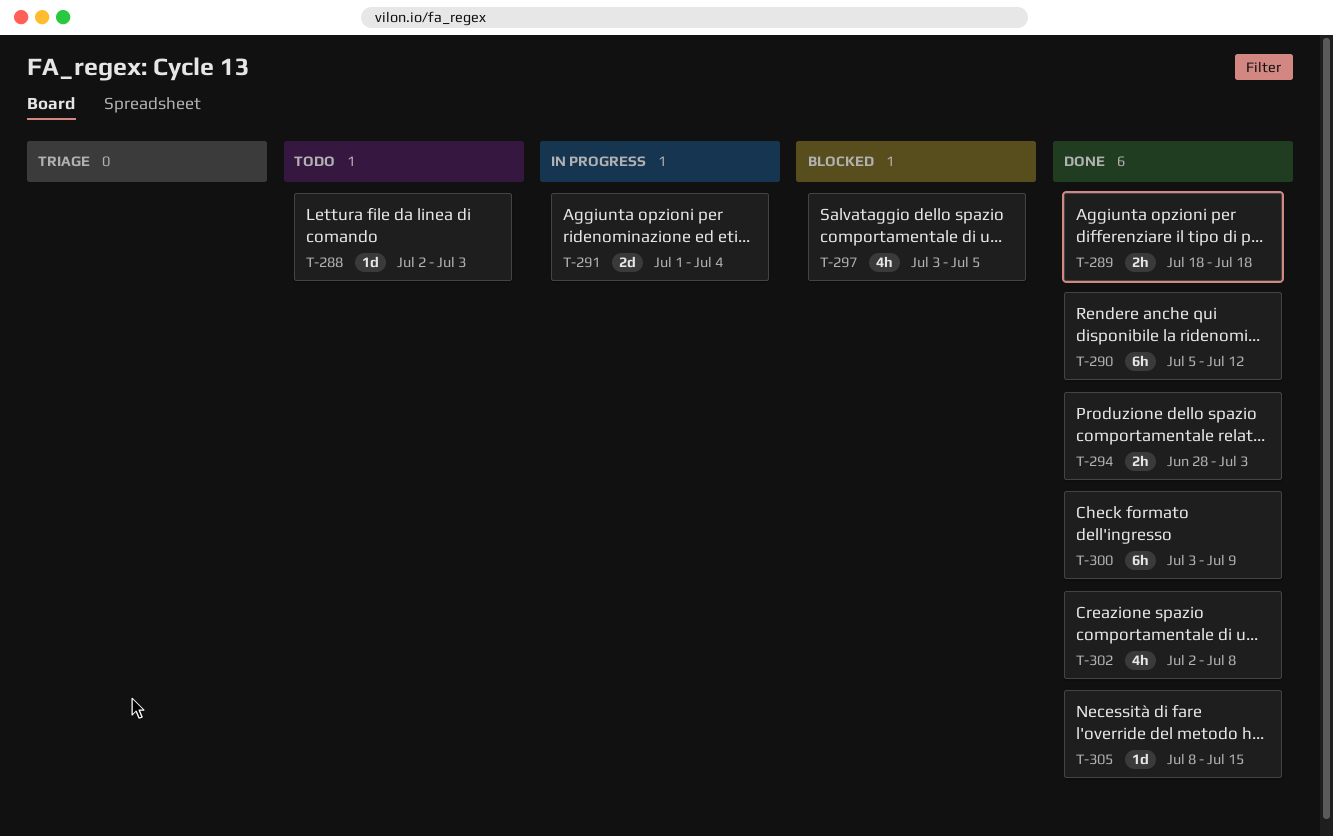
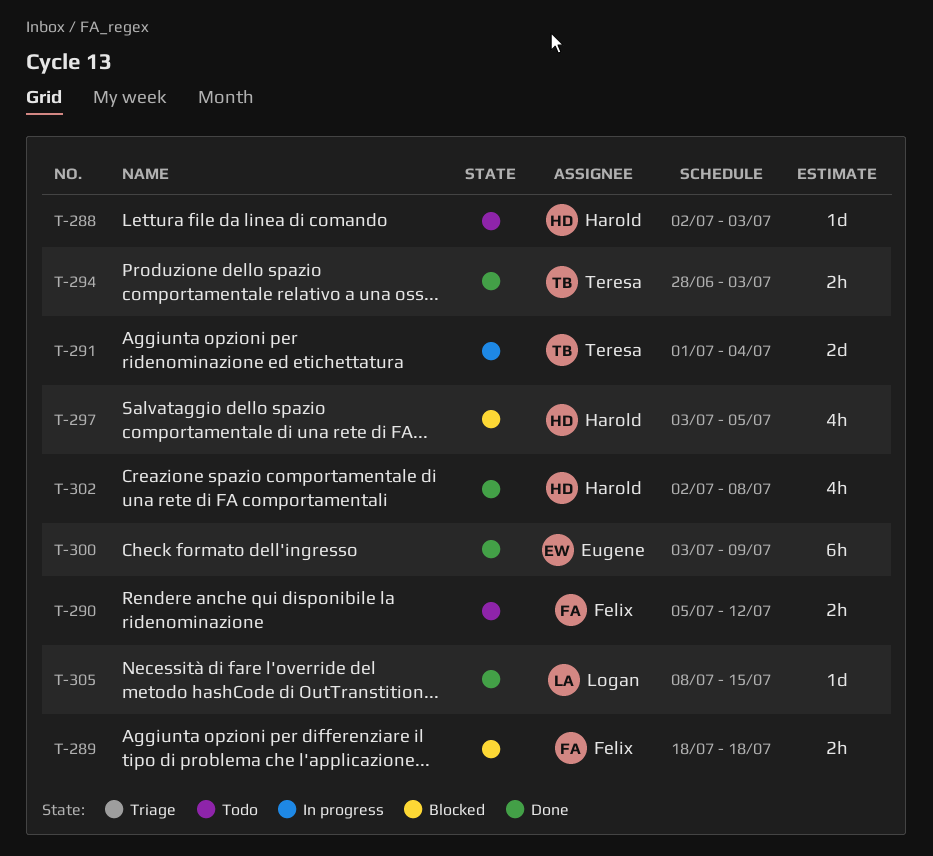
T-289, status: Done -> Blocked
T-290, status: Done -> Todo
T-290, estimate: 6h -> 2h

